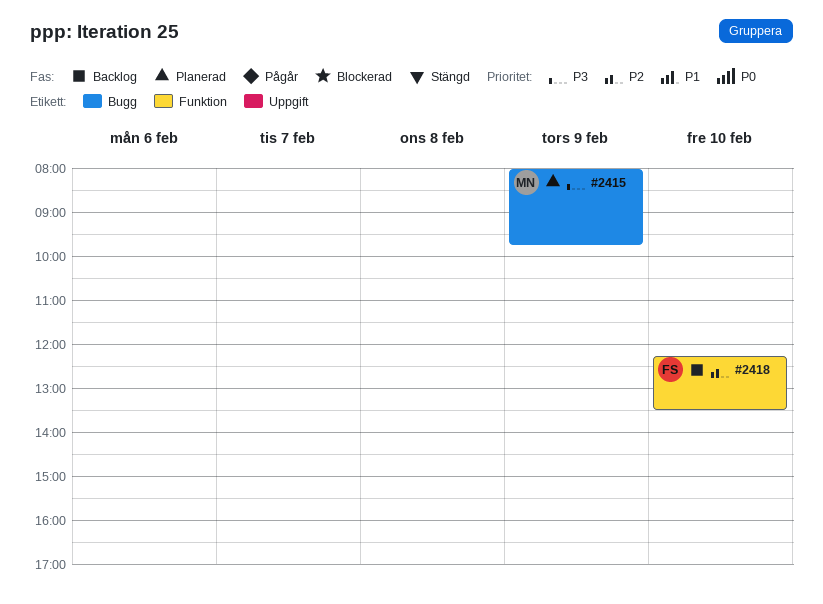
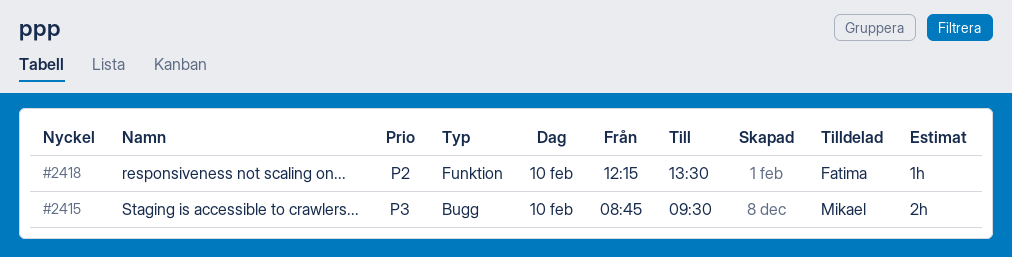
#2415, day: Feb 9 -> Feb 10
#2415, begins: 08:00 -> 08:45
#2415, ends: 09:45 -> 09:30

